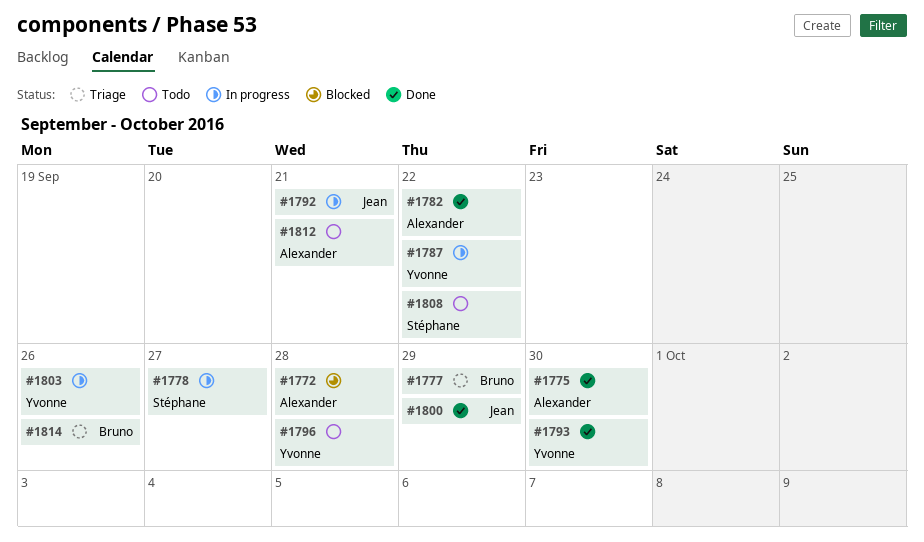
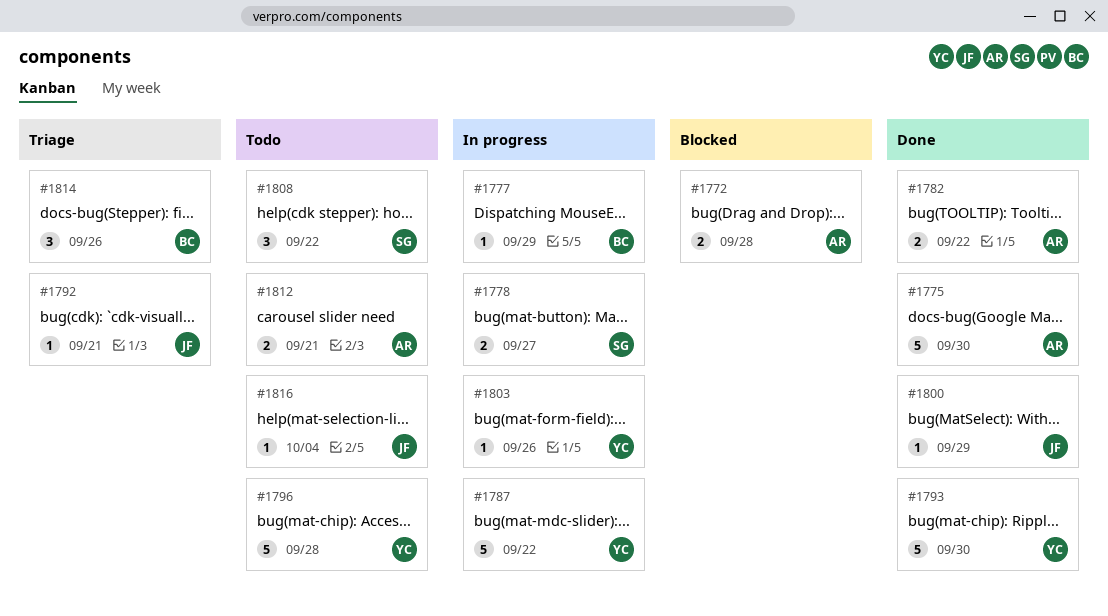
#1777, status: Triage -> In progress
#1792, status: In progress -> Triage
#1816: none -> present

